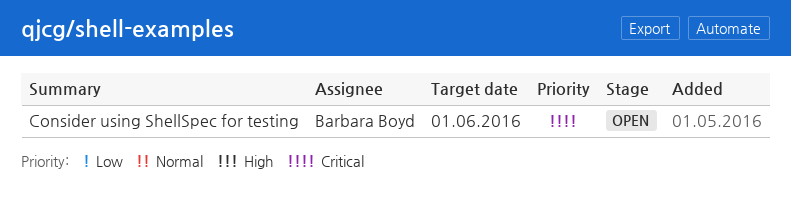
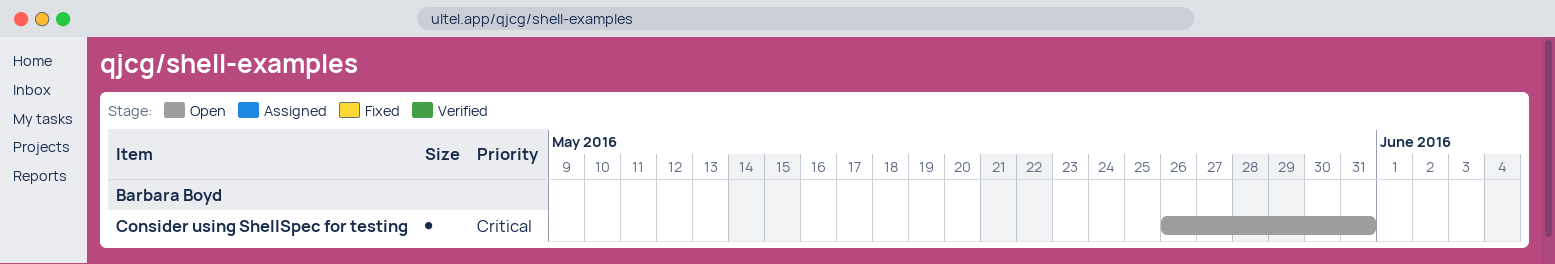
Consider using ShellSpec for testing, due: Jun 1 -> May 31

